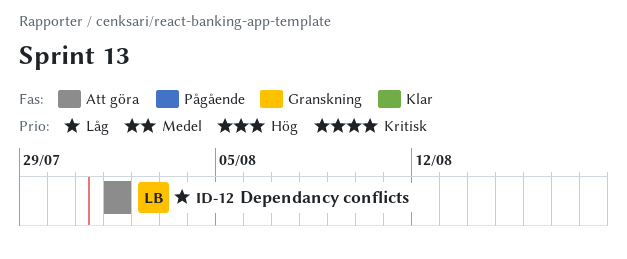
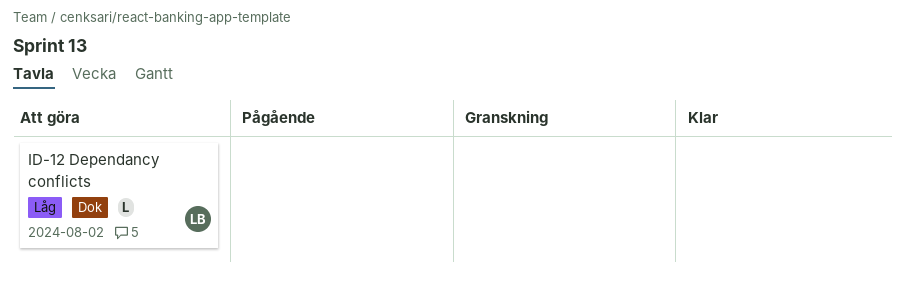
ID-12, due: Aug 1 -> Aug 2

